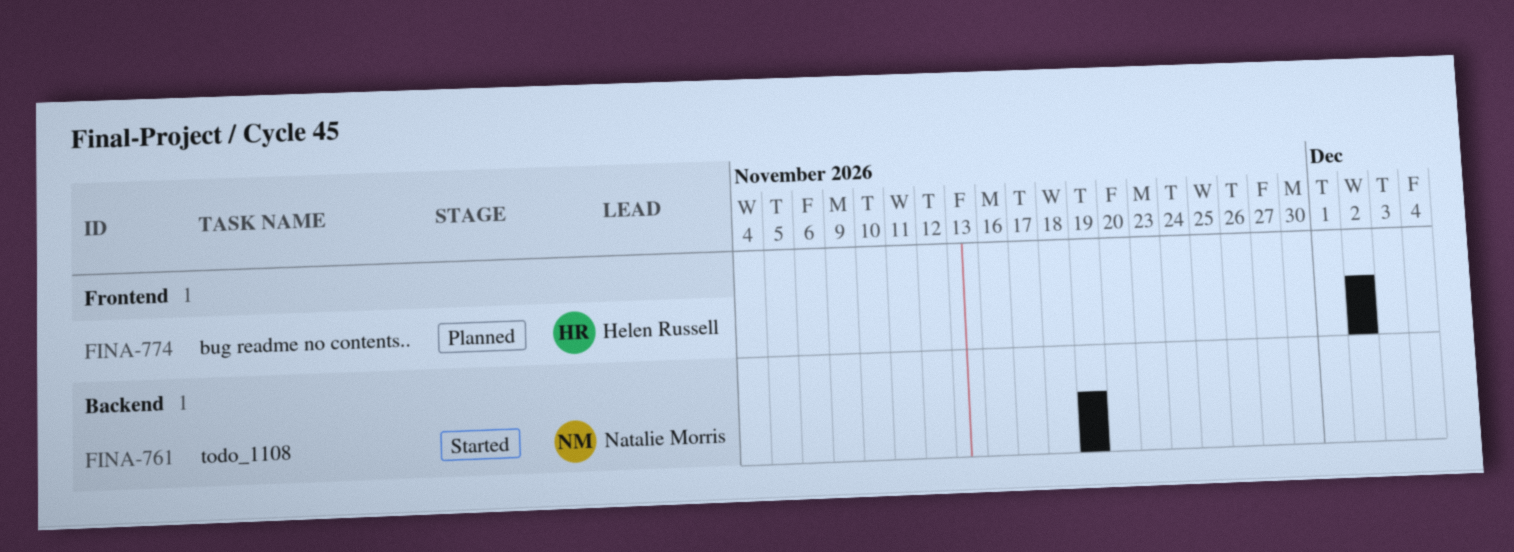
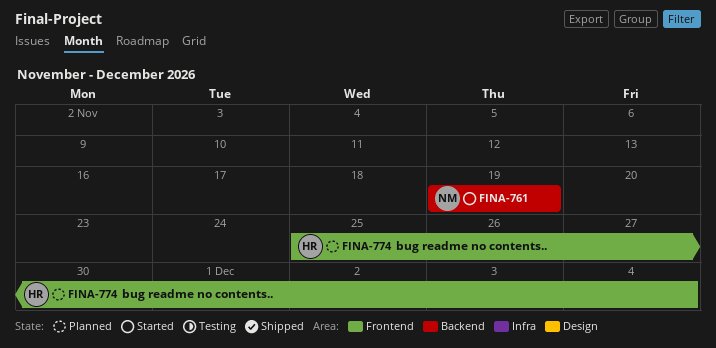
FINA-774, start: Dec 2 -> Nov 25
FINA-774, due: Dec 2 -> Dec 4

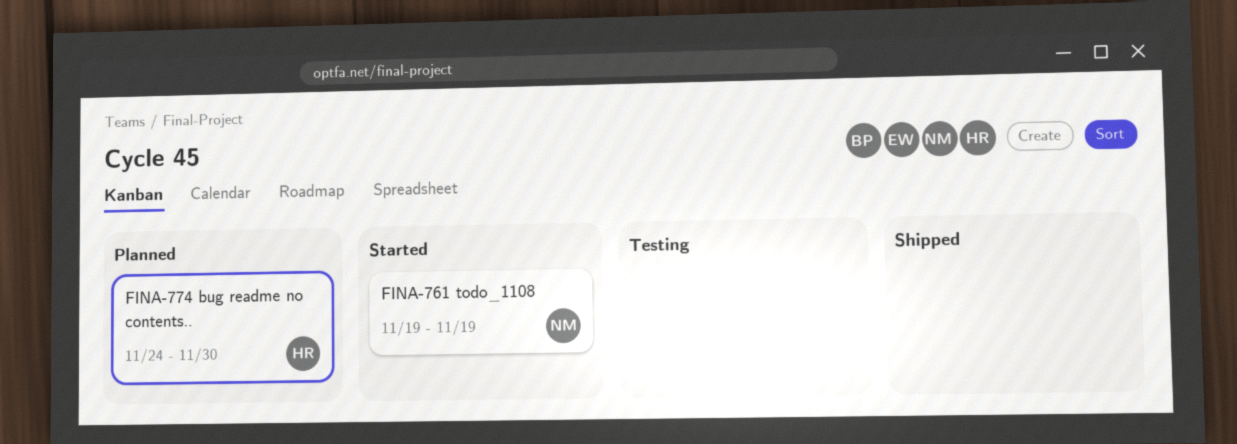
FINA-774, start: Nov 25 -> Nov 24
FINA-774, due: Dec 4 -> Nov 30

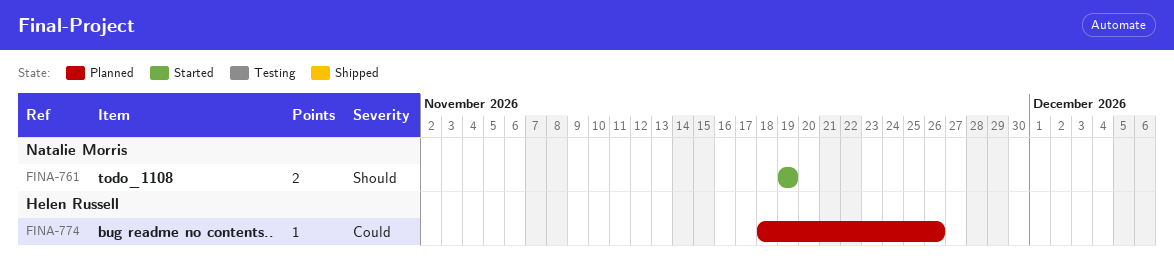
FINA-774, start: Nov 24 -> Nov 18
FINA-774, due: Nov 30 -> Nov 26

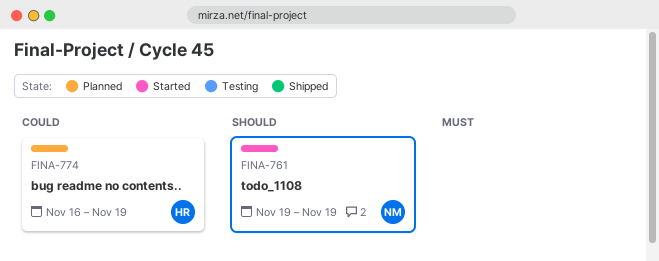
FINA-774, start: Nov 18 -> Nov 16
FINA-774, due: Nov 26 -> Nov 19

